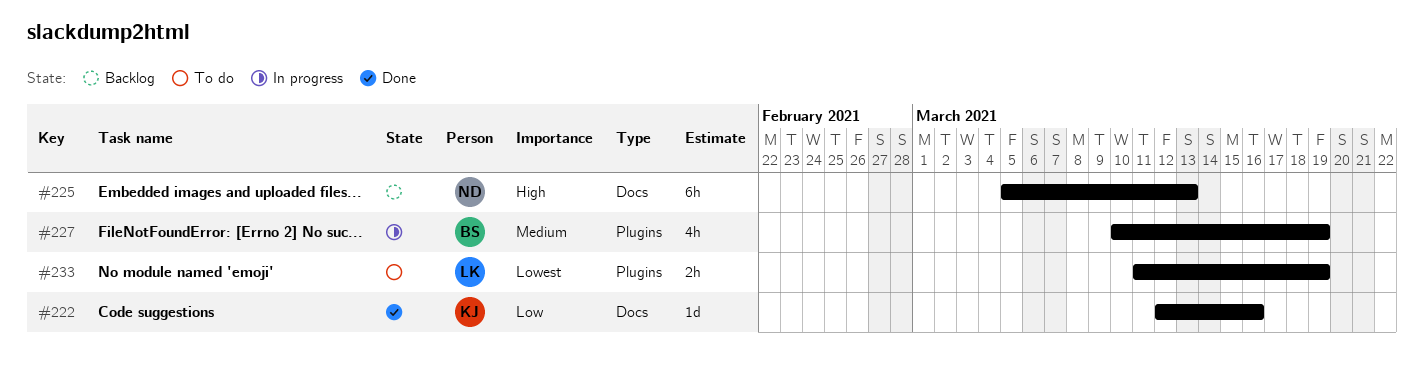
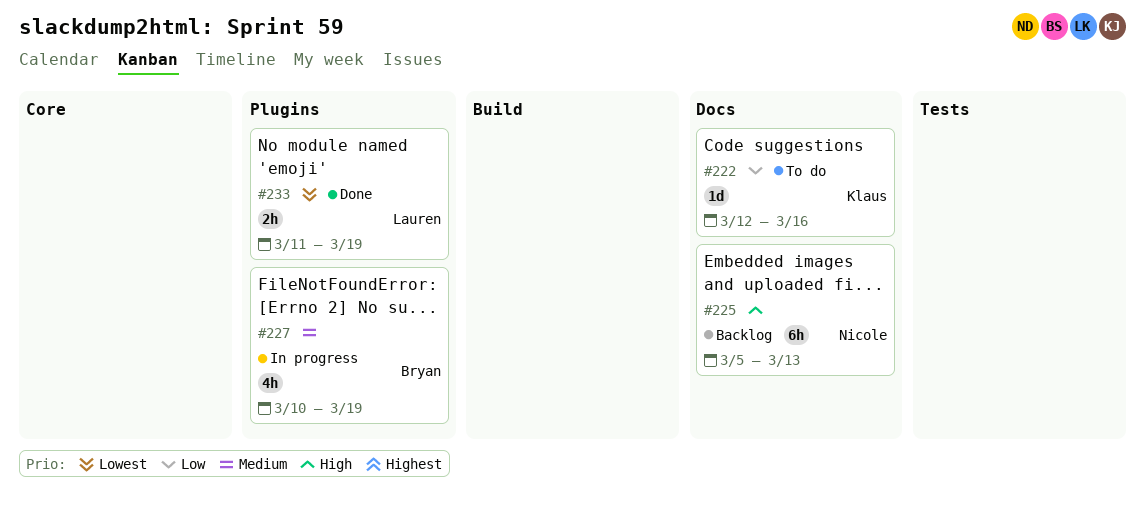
#222, status: Done -> To do
#233, status: To do -> Done

